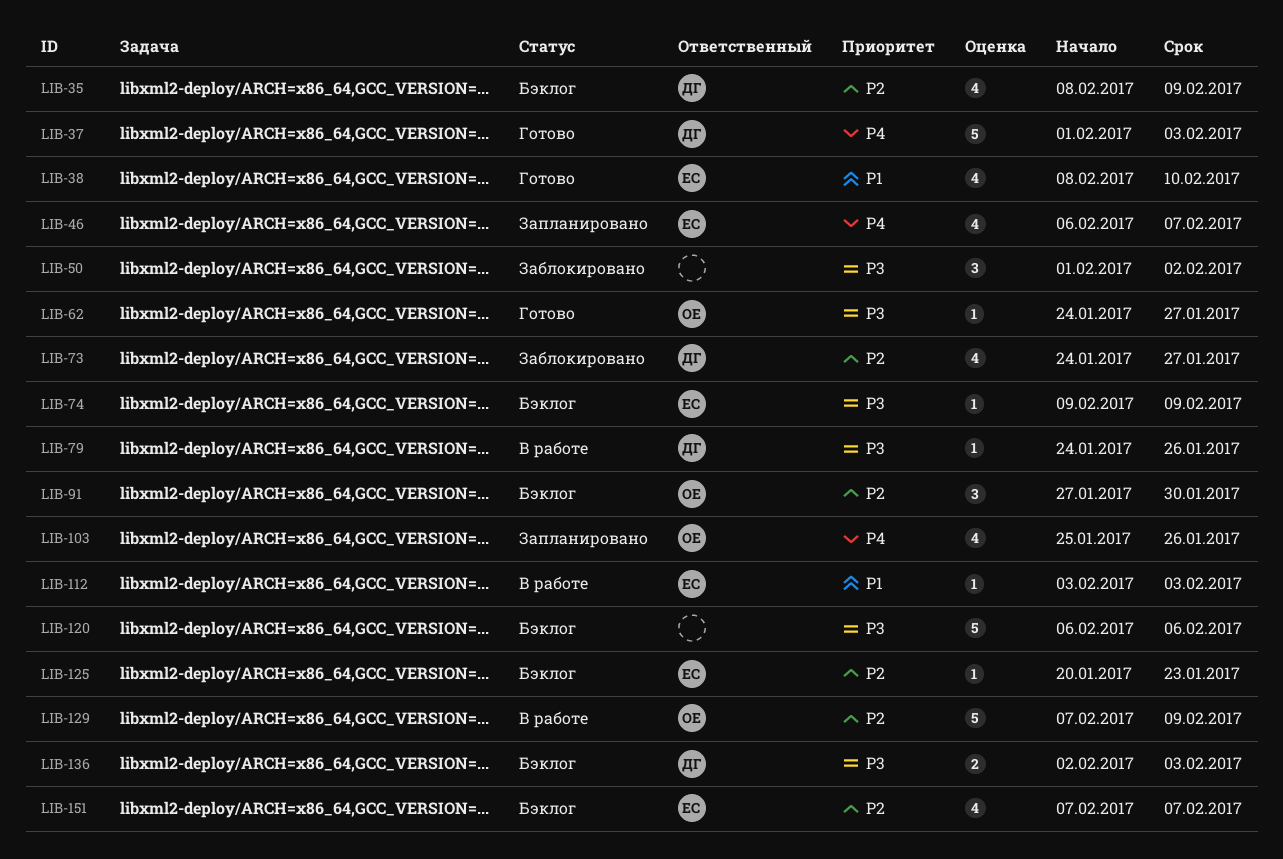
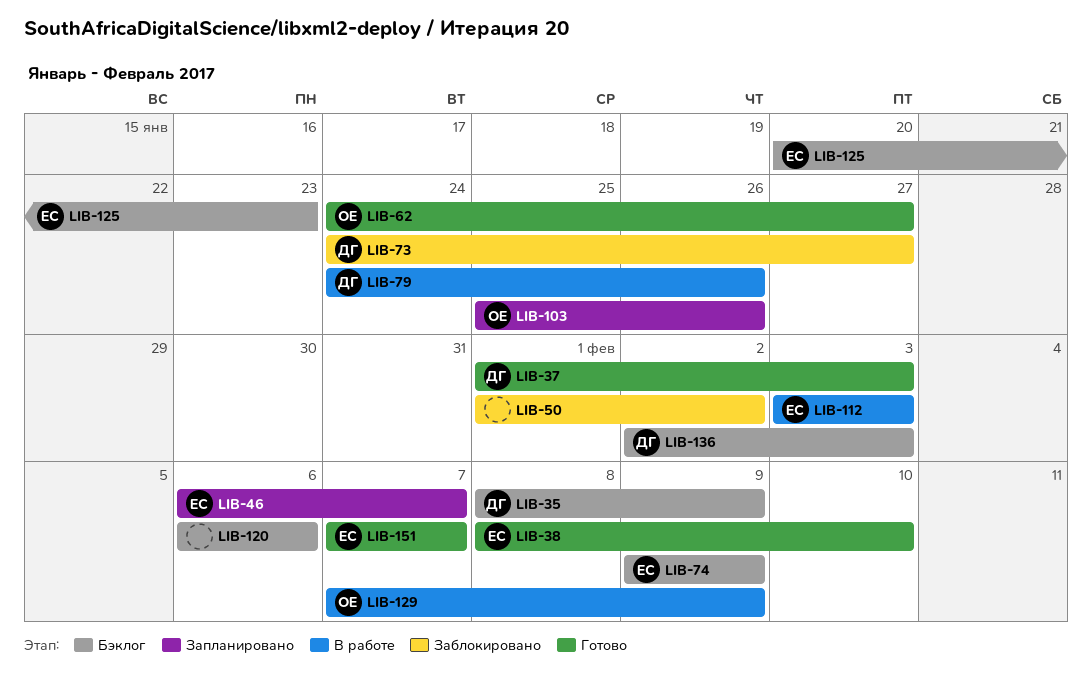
LIB-91: present -> none
LIB-151, status: Бэклог -> Готово

